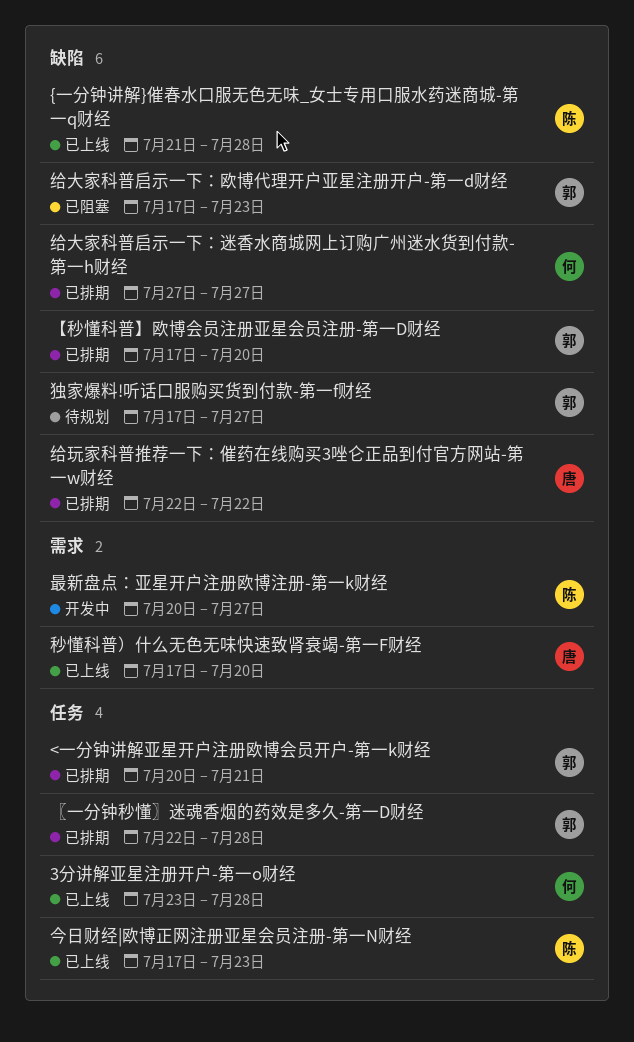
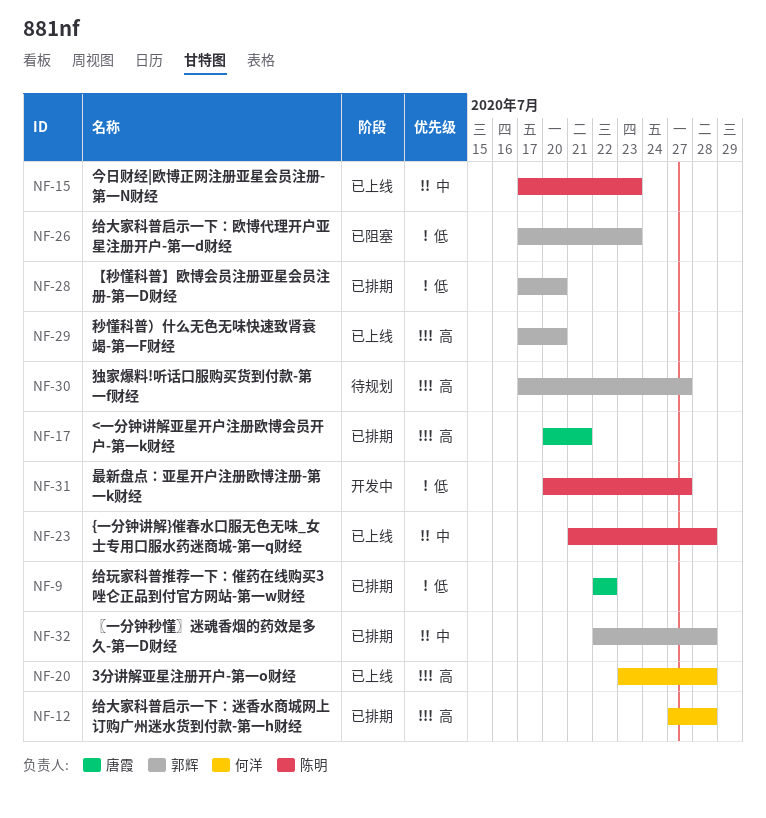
<一分钟讲解亚星开户注册欧博会员开户-第一k财经, owner: 郭辉 -> 唐霞
秒懂科普）什么无色无味快速致肾衰竭-第一F财经, owner: 唐霞 -> 郭辉
给大家科普启示一下：迷香水商城网上订购广州迷水货到付款-第一h财经, due: Jul 27 -> Jul 28

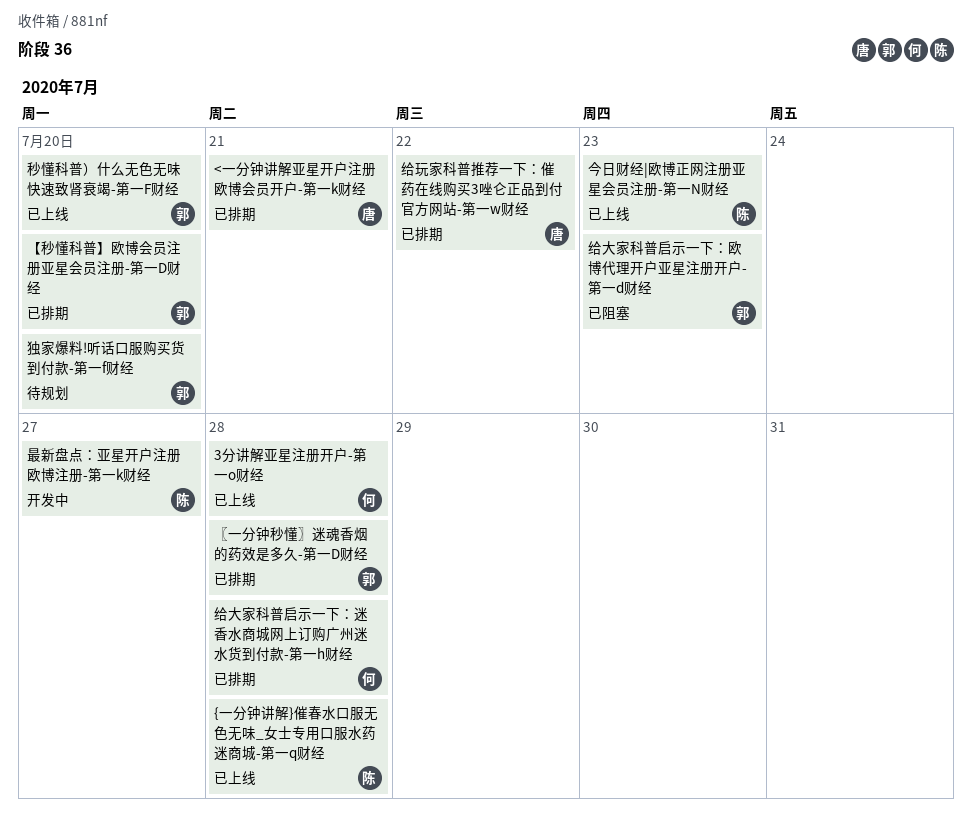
独家爆料!听话口服购买货到付款-第一f财经, due: Jul 27 -> Jul 20

